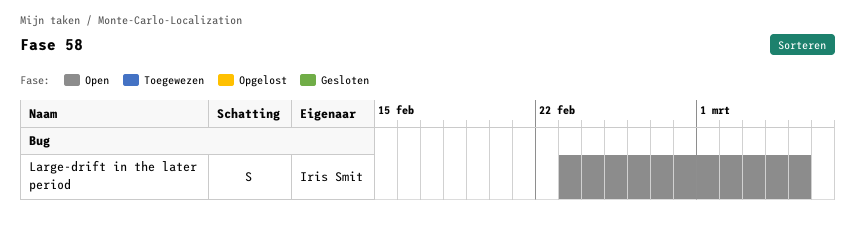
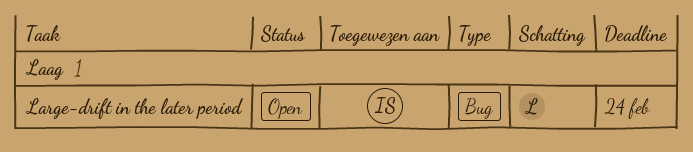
Large-drift in the later period, estimate: S -> L
Large-drift in the later period, due: Mar 5 -> Feb 24

